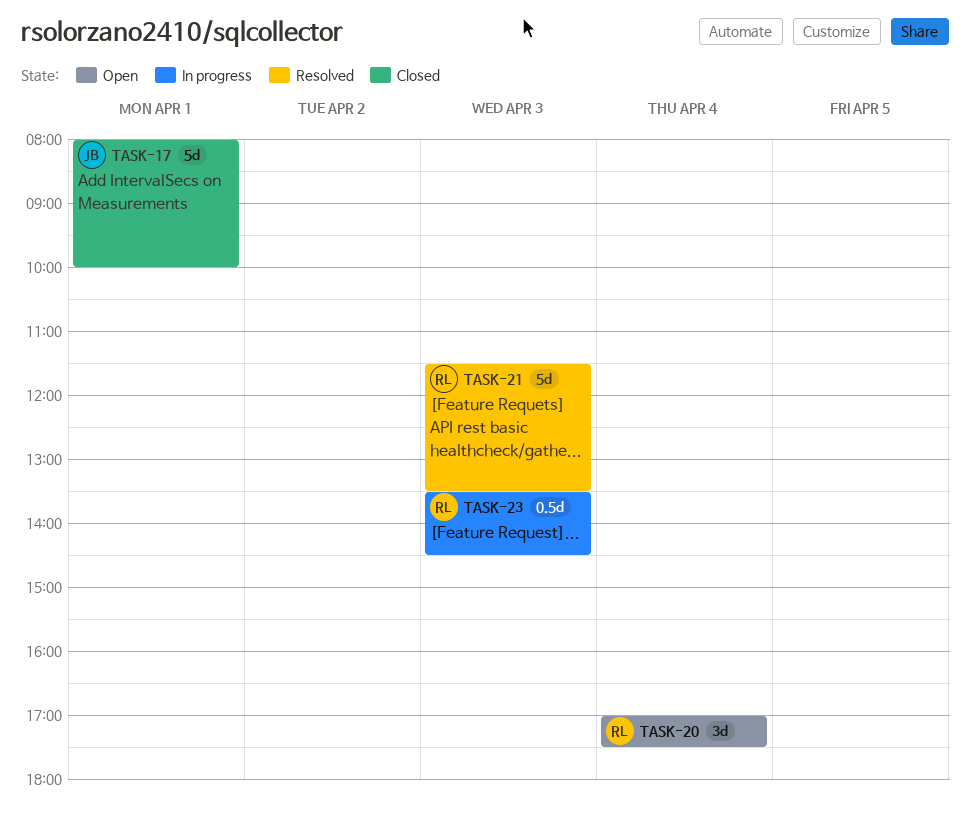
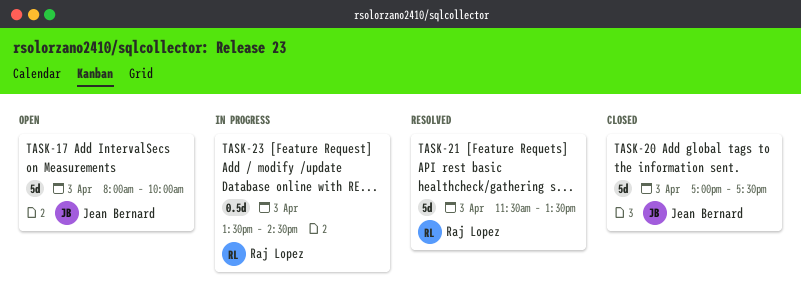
TASK-17, status: Closed -> Open
TASK-17, day: Apr 1 -> Apr 3
TASK-20, status: Open -> Closed
TASK-20, owner: Raj Lopez -> Jean Bernard
TASK-20, estimate: 3d -> 5d
TASK-20, day: Apr 4 -> Apr 3

